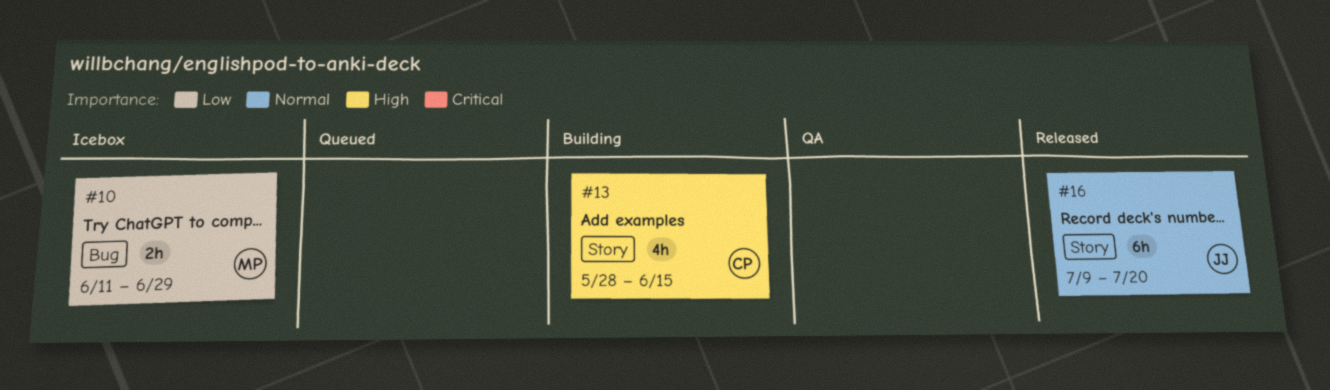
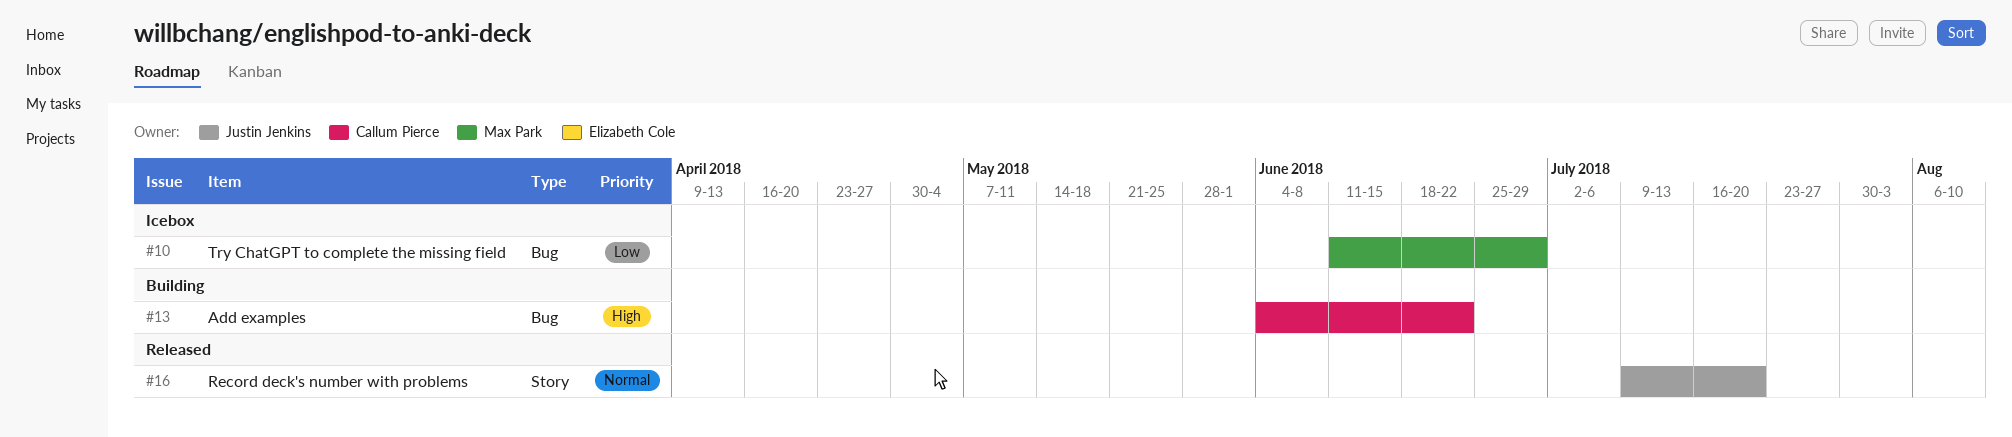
#13, label: Story -> Bug
#13, start: May 28 -> Jun 4
#13, due: Jun 15 -> Jun 22

